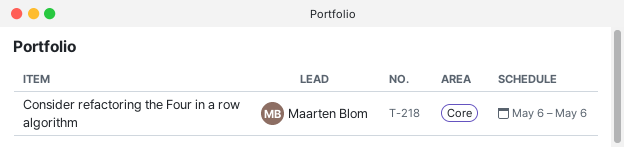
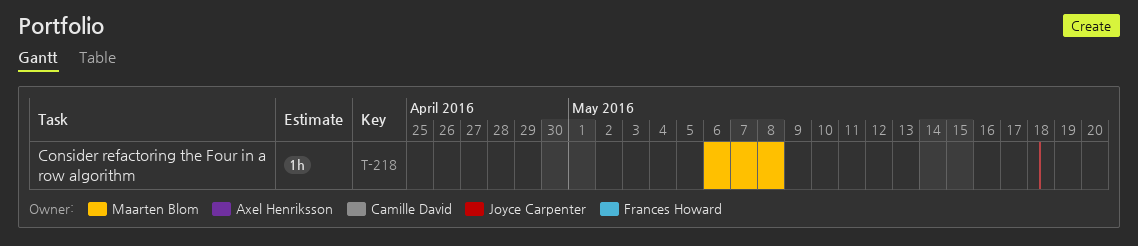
T-218, due: May 6 -> May 8

